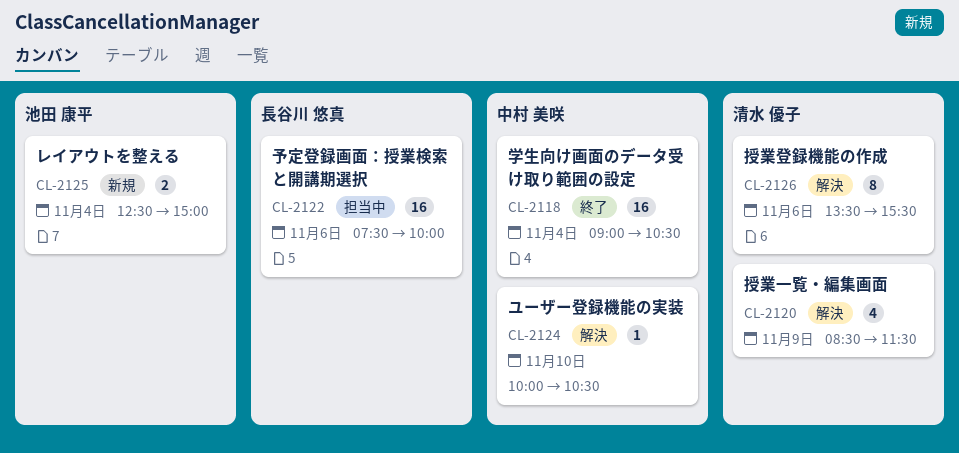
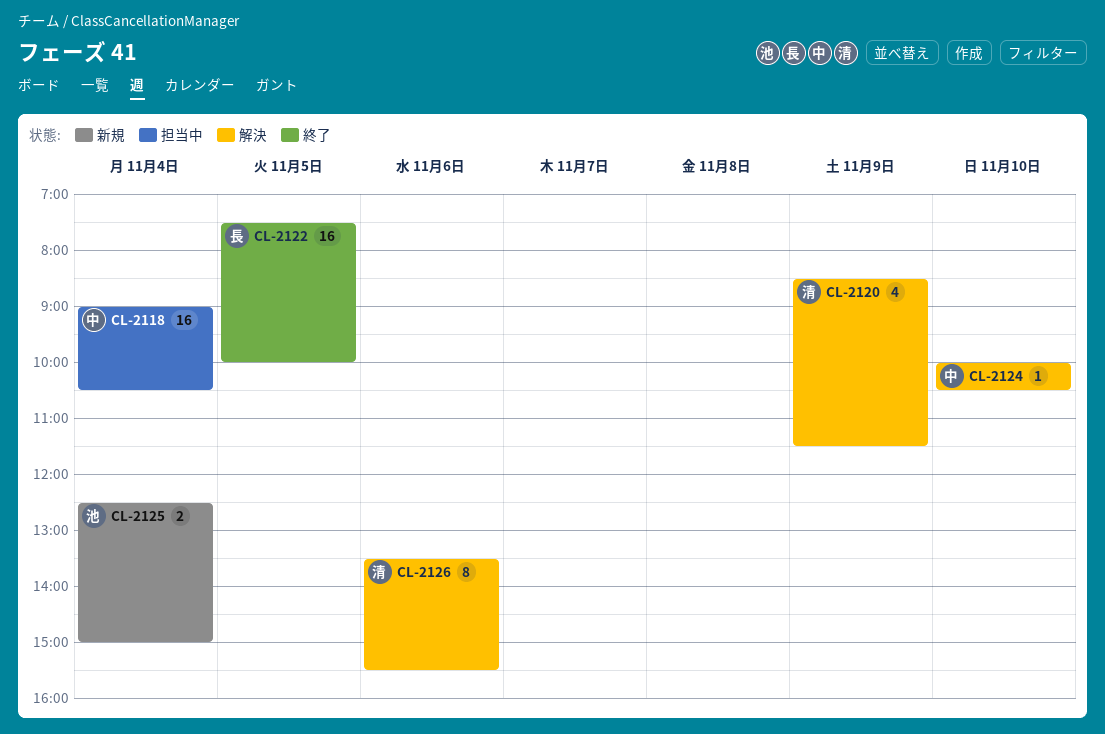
CL-2118, status: 終了 -> 担当中
CL-2122, status: 担当中 -> 終了
CL-2122, day: Nov 6 -> Nov 5

